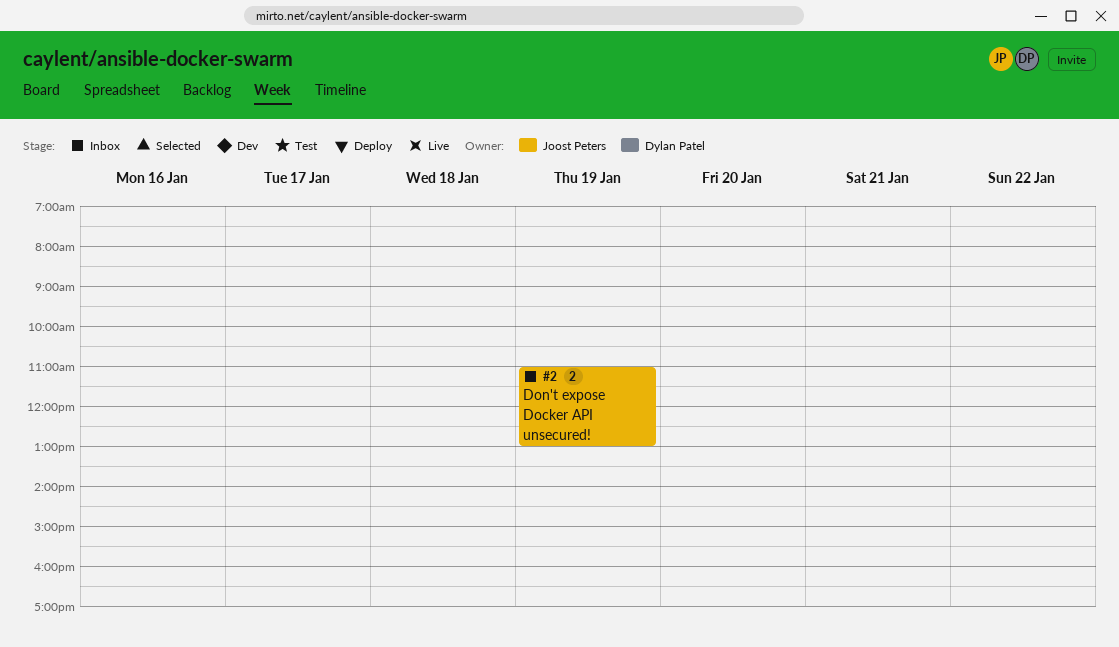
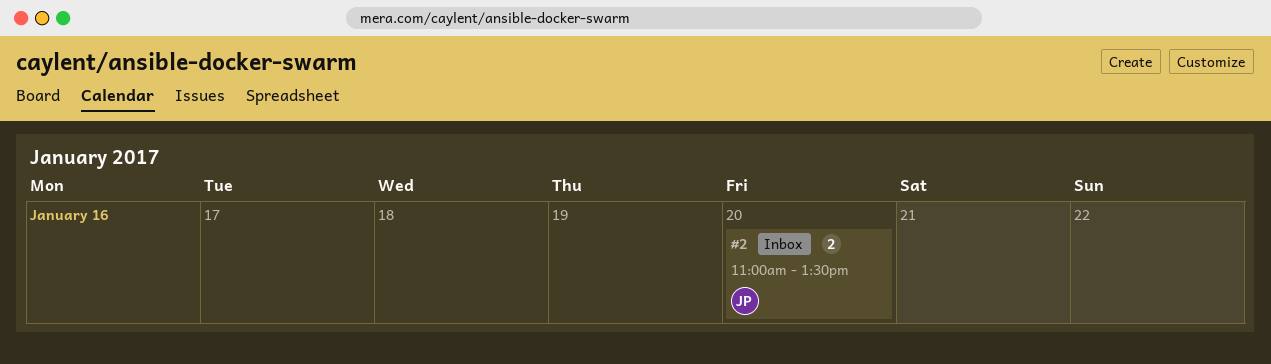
#2, day: Jan 19 -> Jan 20
#2, ends: 13:00 -> 13:30

